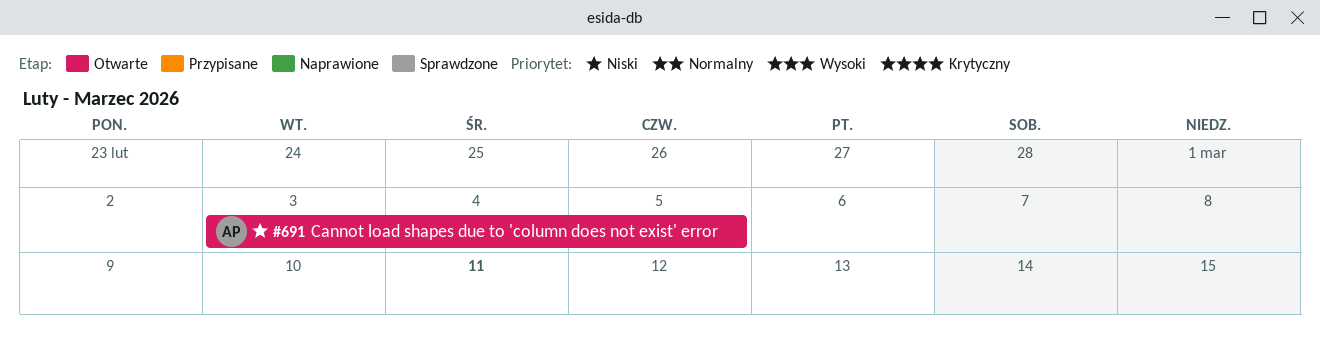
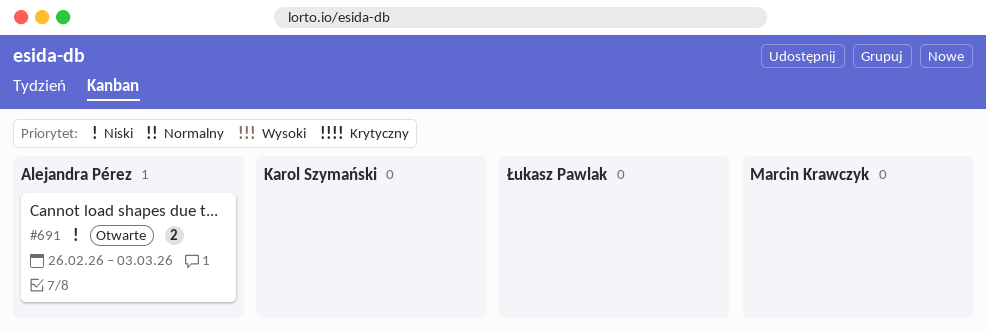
#691, start: Mar 3 -> Feb 26
#691, due: Mar 5 -> Mar 3

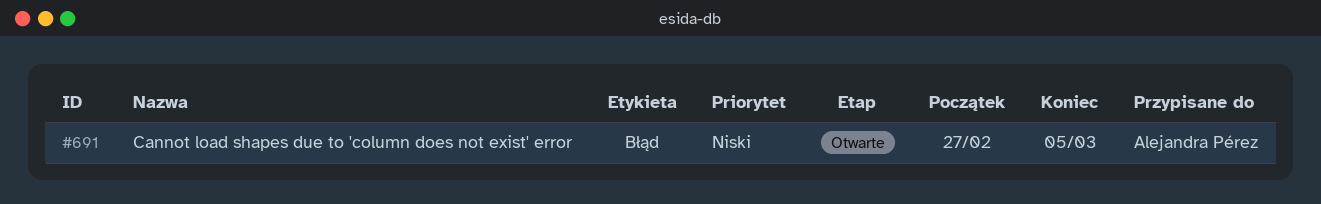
#691, start: Feb 26 -> Feb 27
#691, due: Mar 3 -> Mar 5

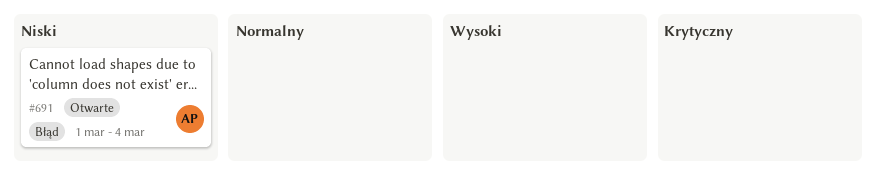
#691, start: Feb 27 -> Mar 1
#691, due: Mar 5 -> Mar 4

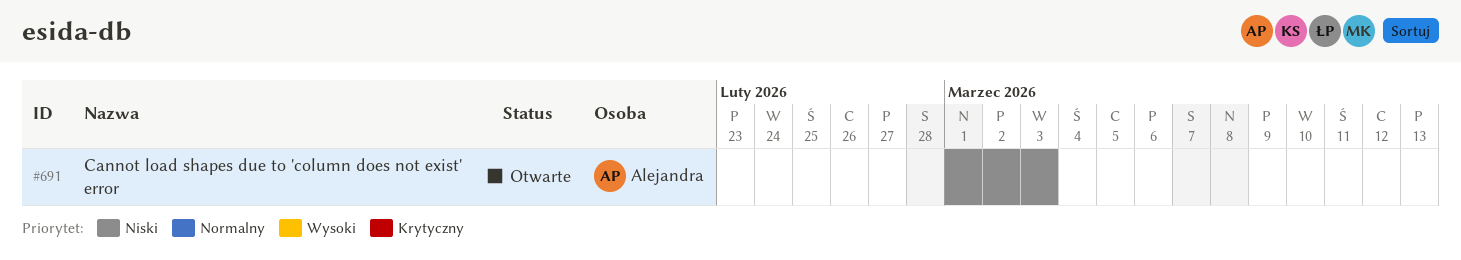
#691, due: Mar 4 -> Mar 3

